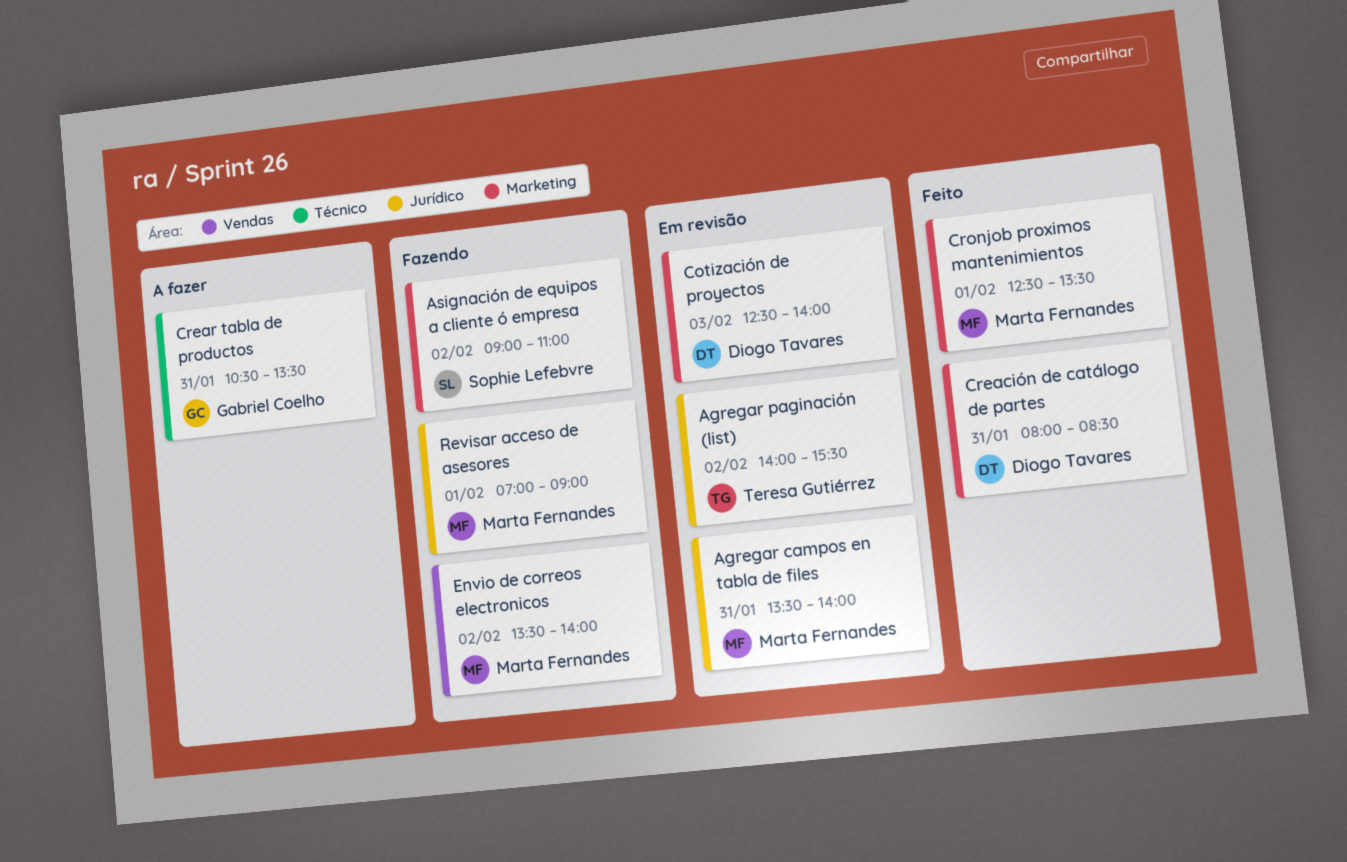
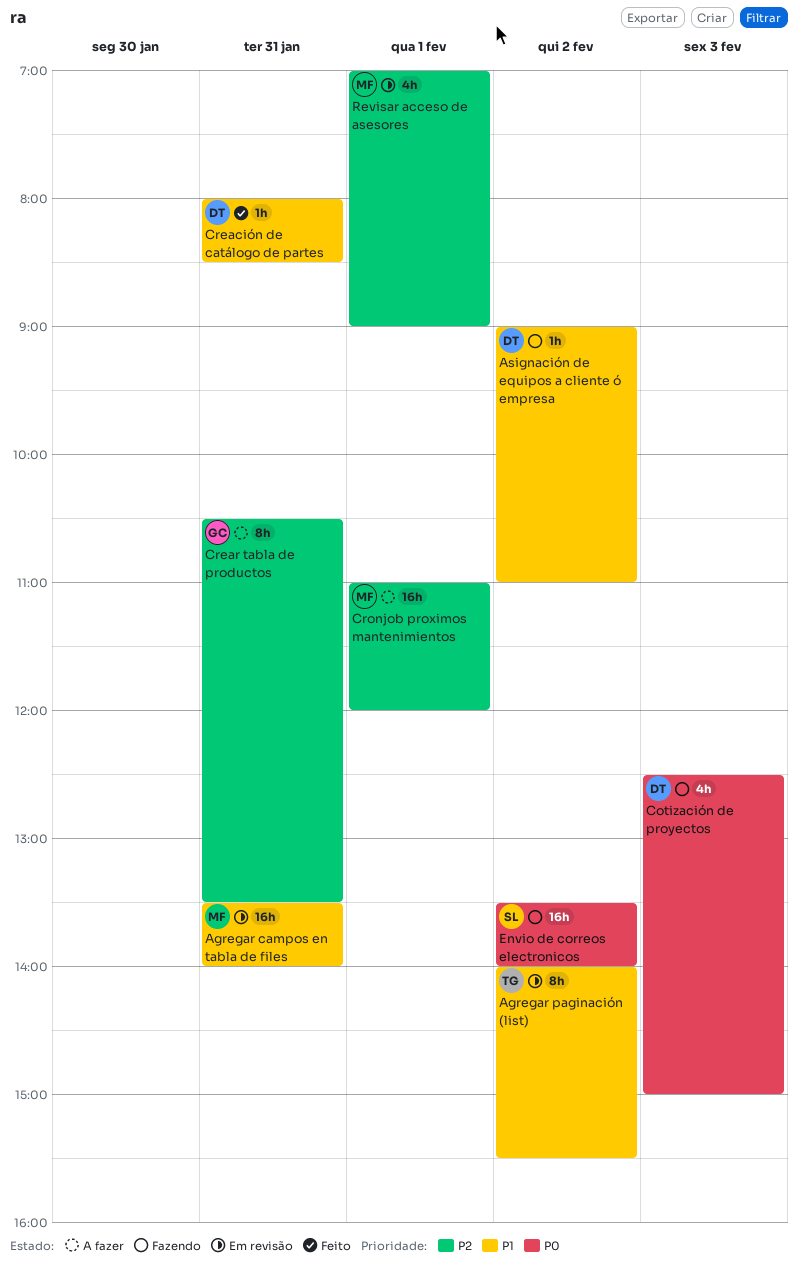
Asignación de equipos a cliente ó empresa, owner: Sophie Lefebvre -> Diogo Tavares
Cotización de proyectos, status: Em revisão -> Fazendo
Cotización de proyectos, ends: 14:00 -> 15:00
Cronjob proximos mantenimientos, status: Feito -> A fazer
Cronjob proximos mantenimientos, begins: 12:30 -> 11:00
Cronjob proximos mantenimientos, ends: 13:30 -> 12:00
Envio de correos electronicos, owner: Marta Fernandes -> Sophie Lefebvre
Revisar acceso de asesores, status: Fazendo -> Em revisão

